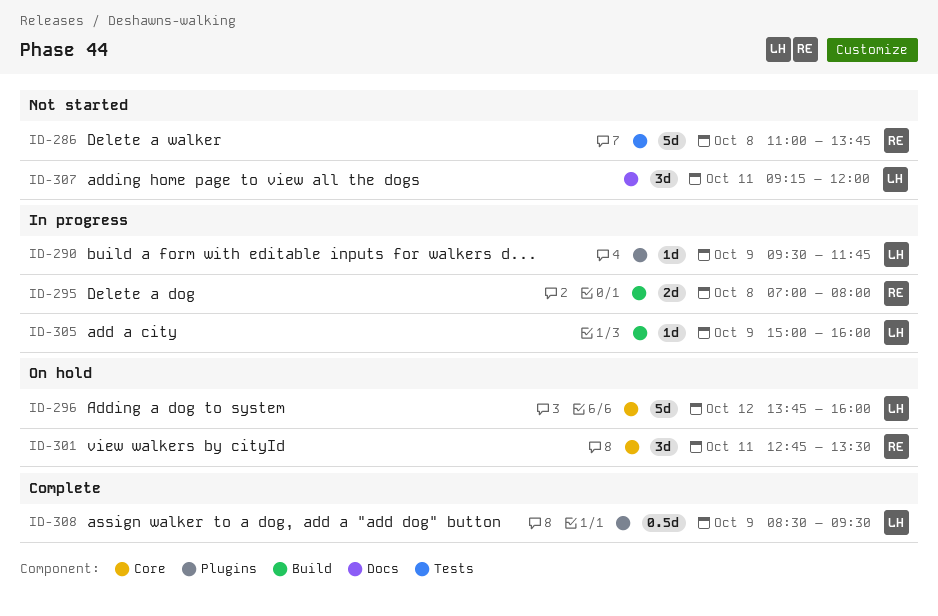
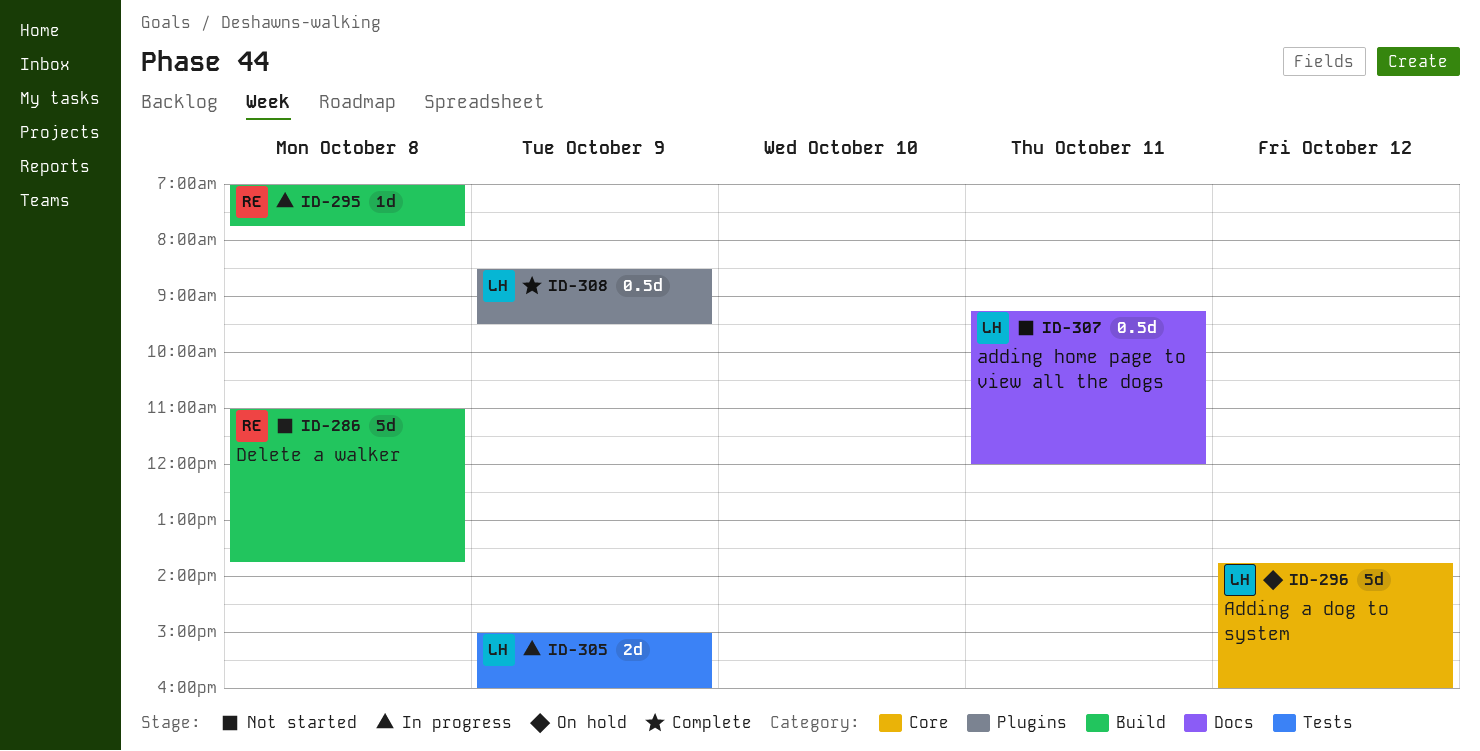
ID-286, label: Tests -> Build
ID-290: present -> none
ID-295, estimate: 2d -> 1d
ID-295, ends: 08:00 -> 07:45
ID-301: present -> none
ID-305, label: Build -> Tests
ID-305, estimate: 1d -> 2d
ID-307, estimate: 3d -> 0.5d

